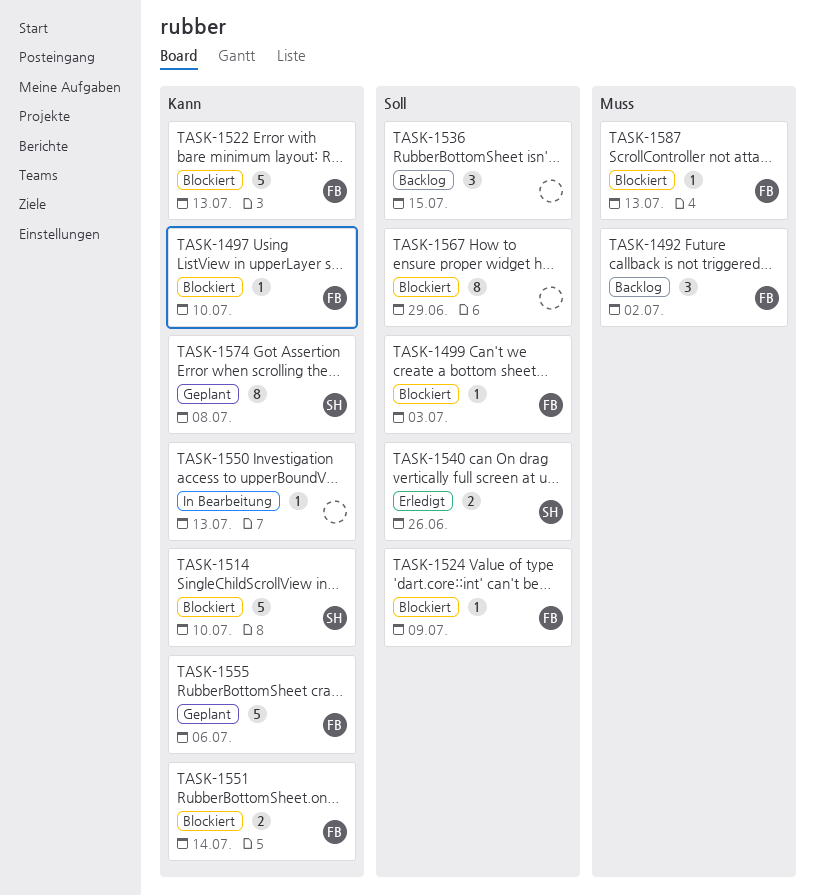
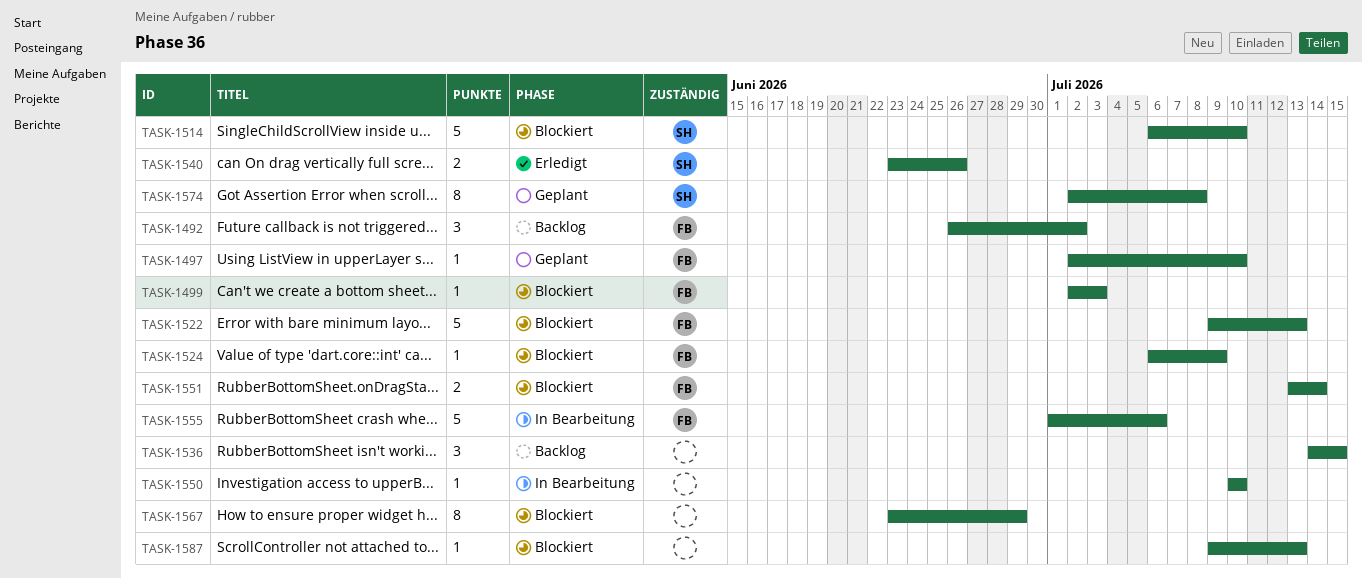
TASK-1497, status: Blockiert -> Geplant
TASK-1550, due: Jul 13 -> Jul 10
TASK-1555, status: Geplant -> In Bearbeitung
TASK-1587, owner: FB -> none

